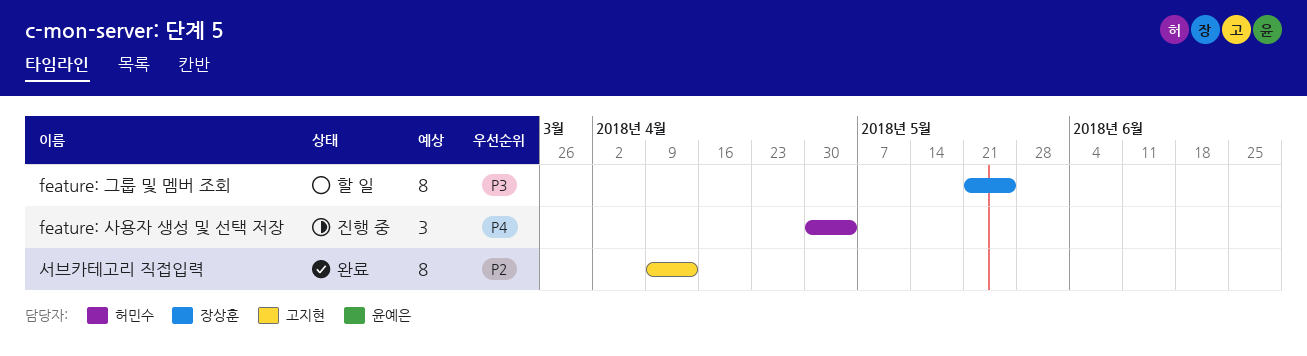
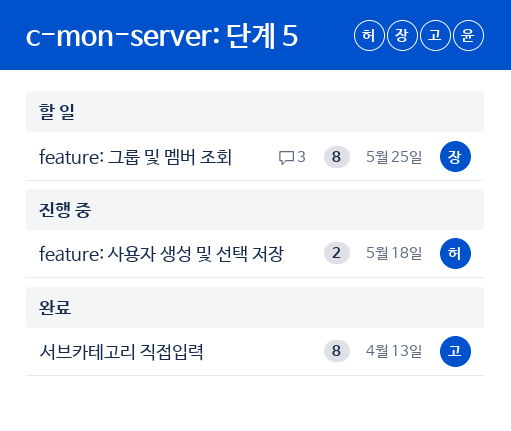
feature: 사용자 생성 및 선택 저장, estimate: 3 -> 2
feature: 사용자 생성 및 선택 저장, due: May 4 -> May 18

